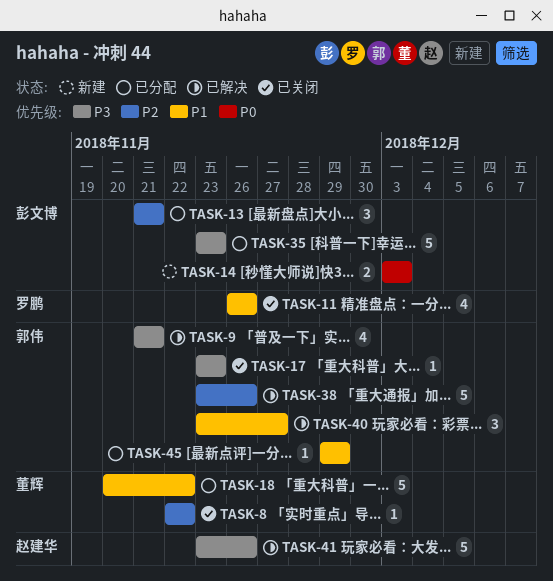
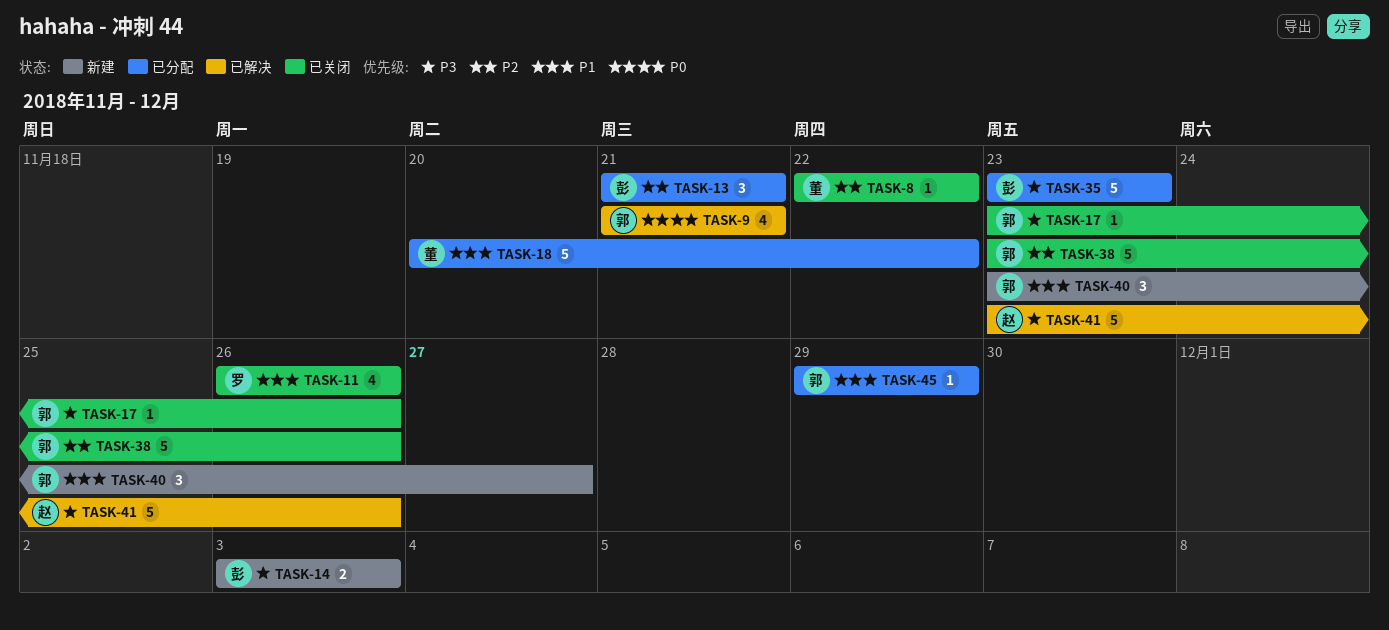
TASK-9, priority: P3 -> P0
TASK-14, priority: P0 -> P3
TASK-17, due: Nov 23 -> Nov 26
TASK-38, status: 已解决 -> 已关闭
TASK-40, status: 已解决 -> 新建

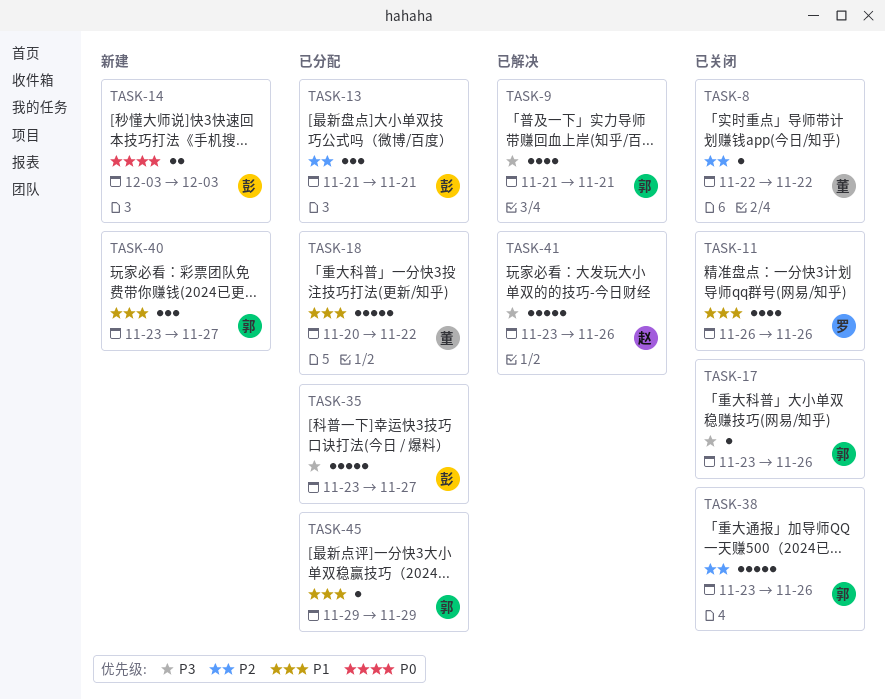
TASK-9, priority: P0 -> P3
TASK-14, priority: P3 -> P0
TASK-35, due: Nov 23 -> Nov 27

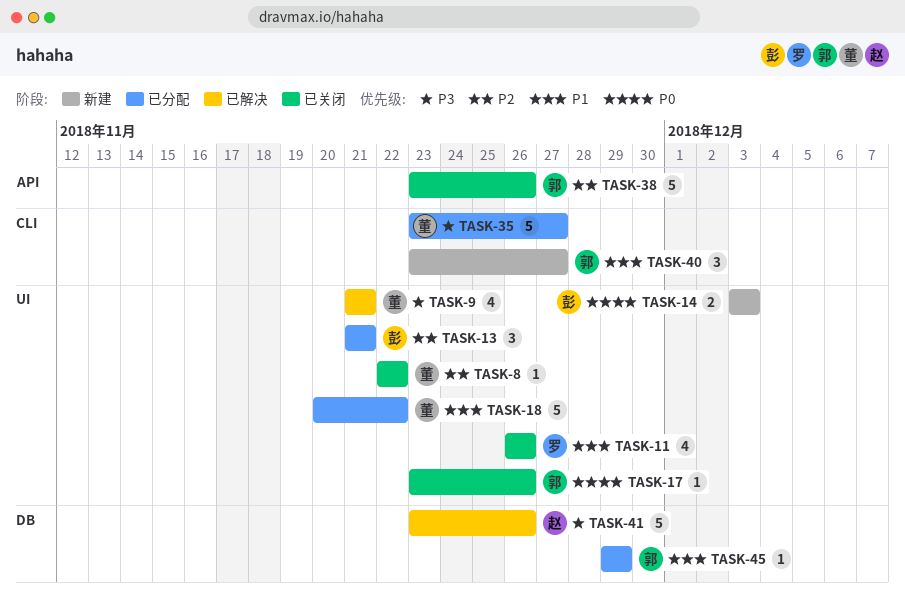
TASK-9, owner: 郭 -> 董
TASK-17, priority: P3 -> P0
TASK-35, owner: 彭 -> 董

